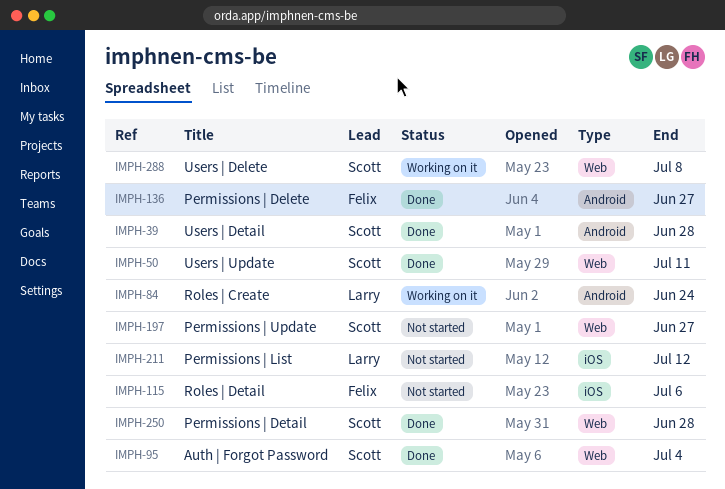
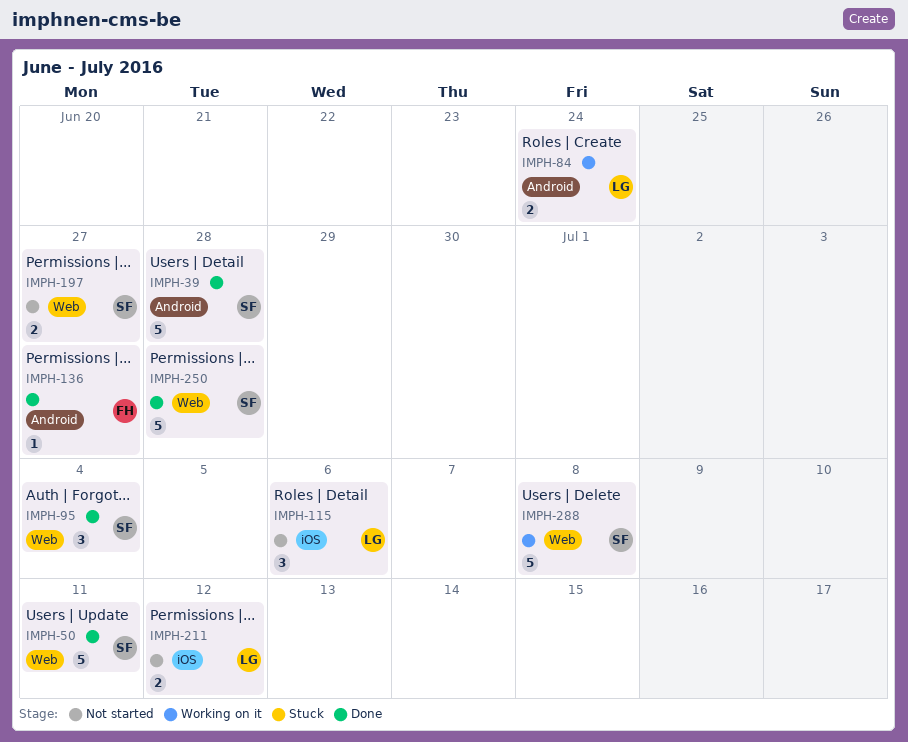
IMPH-115, owner: Felix -> Larry

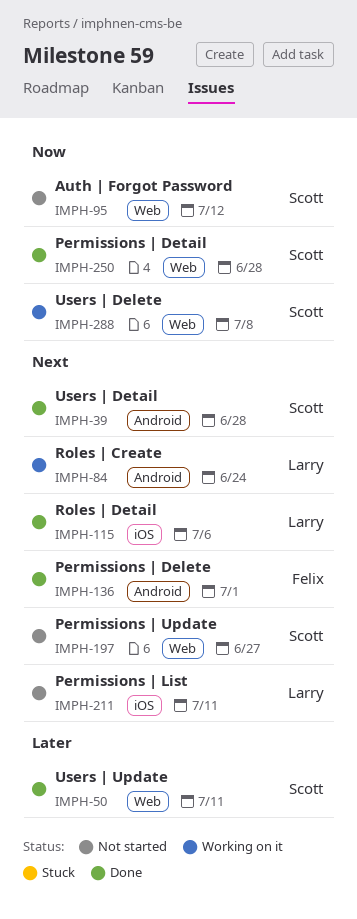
IMPH-95, status: Done -> Not started
IMPH-95, due: Jul 4 -> Jul 12
IMPH-115, status: Not started -> Done
IMPH-136, due: Jun 27 -> Jul 1
IMPH-211, due: Jul 12 -> Jul 11

